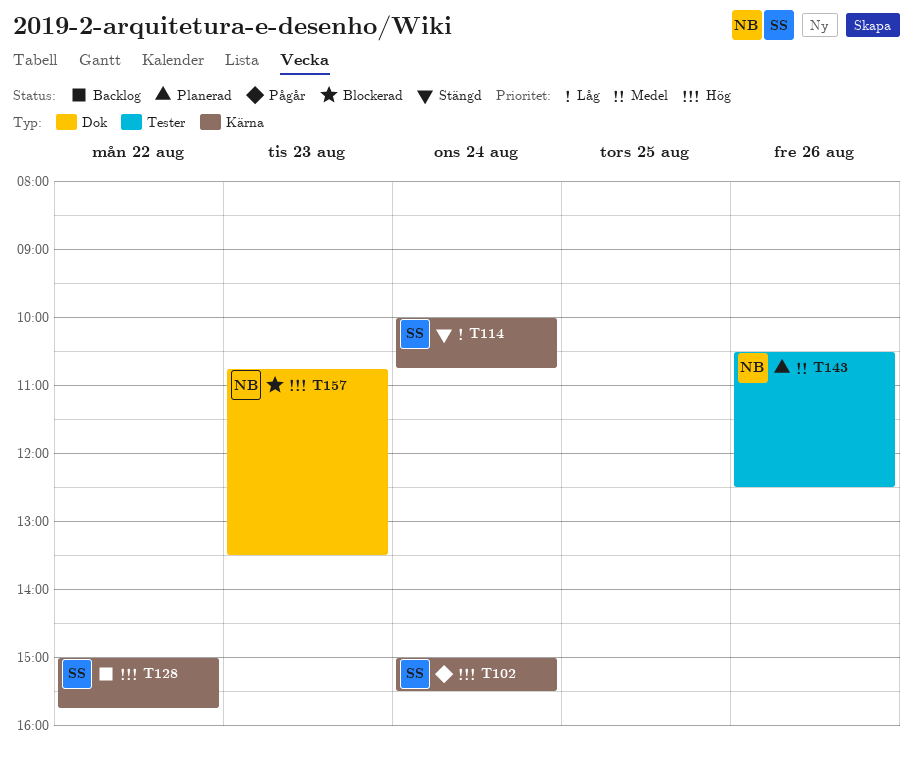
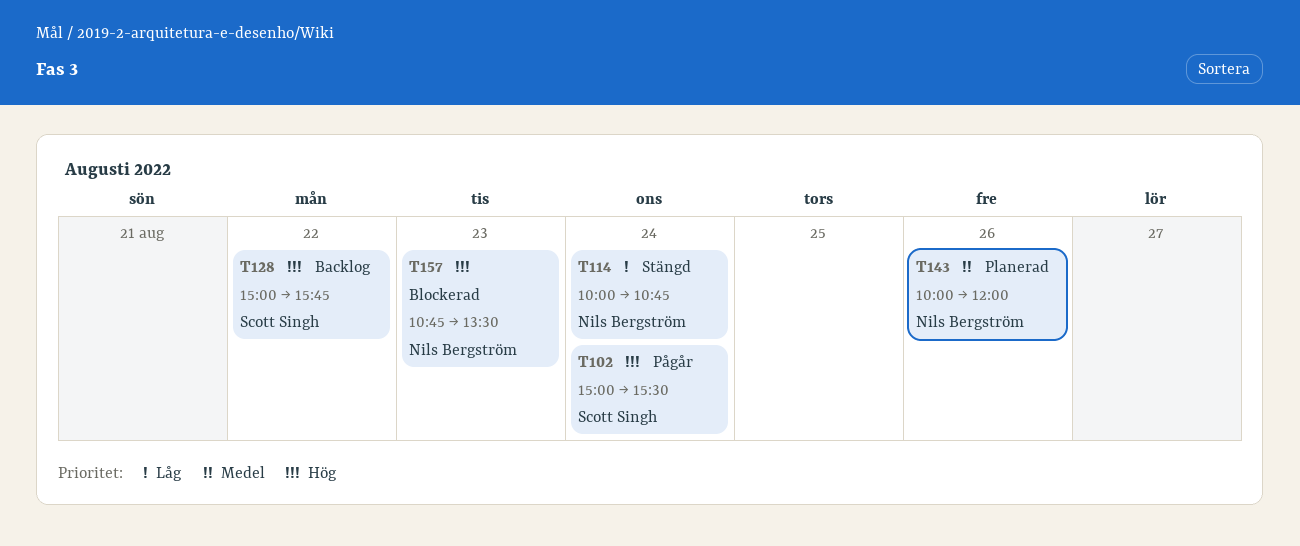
T114, owner: Scott Singh -> Nils Bergström
T143, begins: 10:30 -> 10:00
T143, ends: 12:30 -> 12:00

